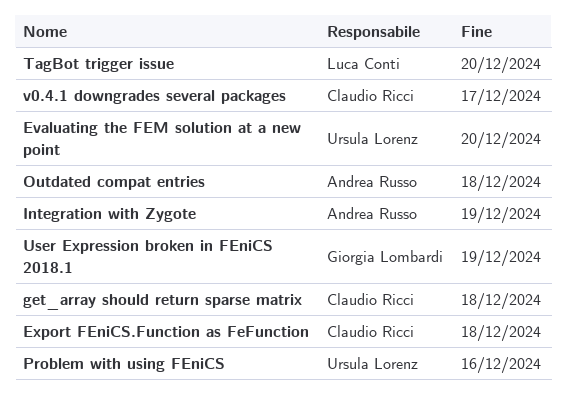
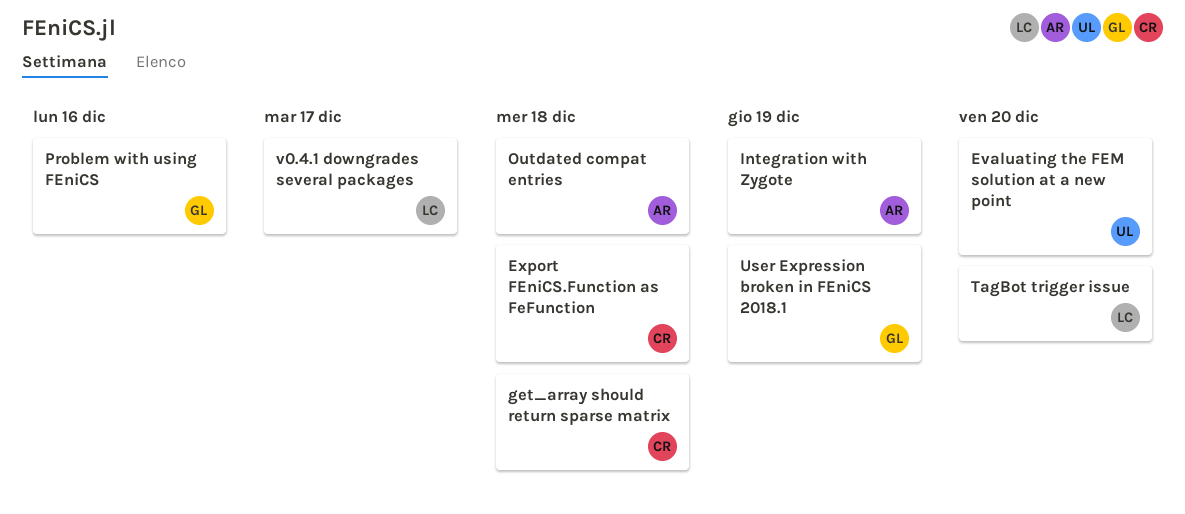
Problem with using FEniCS, owner: Ursula Lorenz -> Giorgia Lombardi
v0.4.1 downgrades several packages, owner: Claudio Ricci -> Luca Conti

